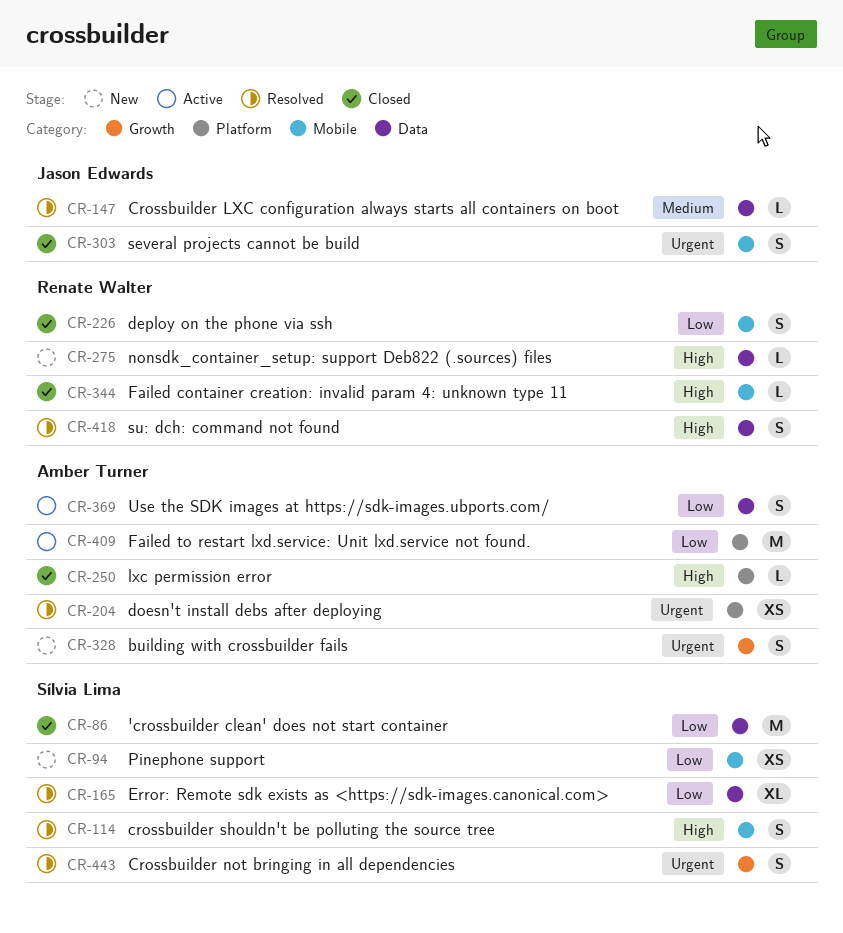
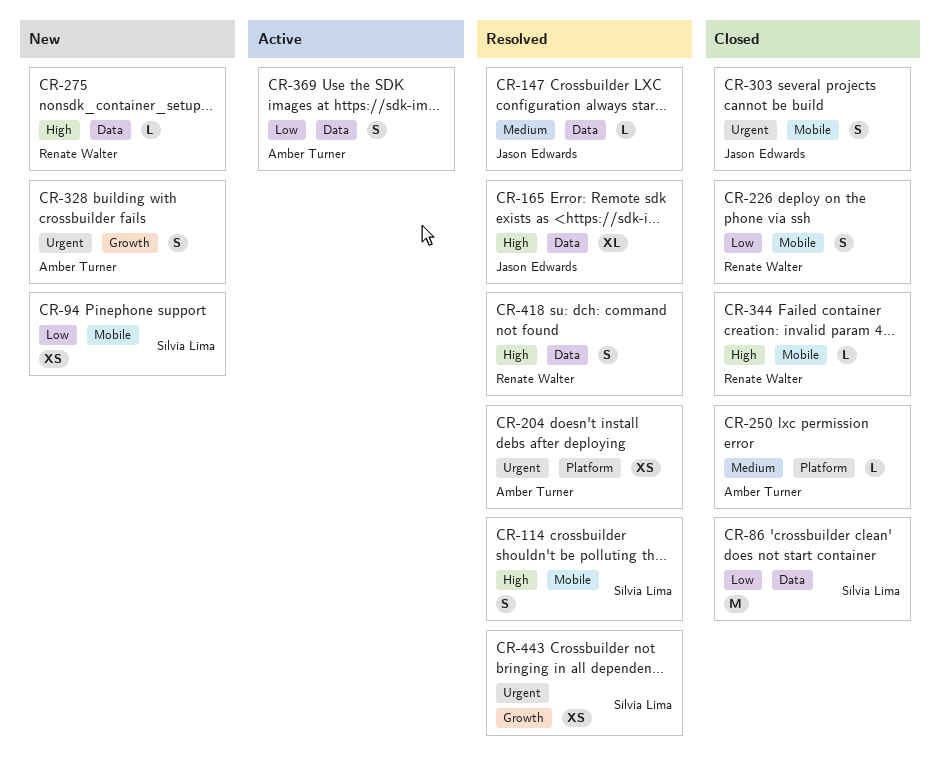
CR-165, owner: Sílvia Lima -> Jason Edwards
CR-165, priority: Low -> High
CR-250, priority: High -> Medium
CR-409: present -> none
CR-443, estimate: S -> XS

